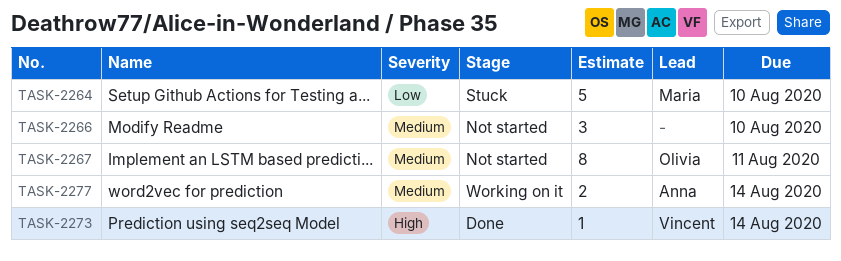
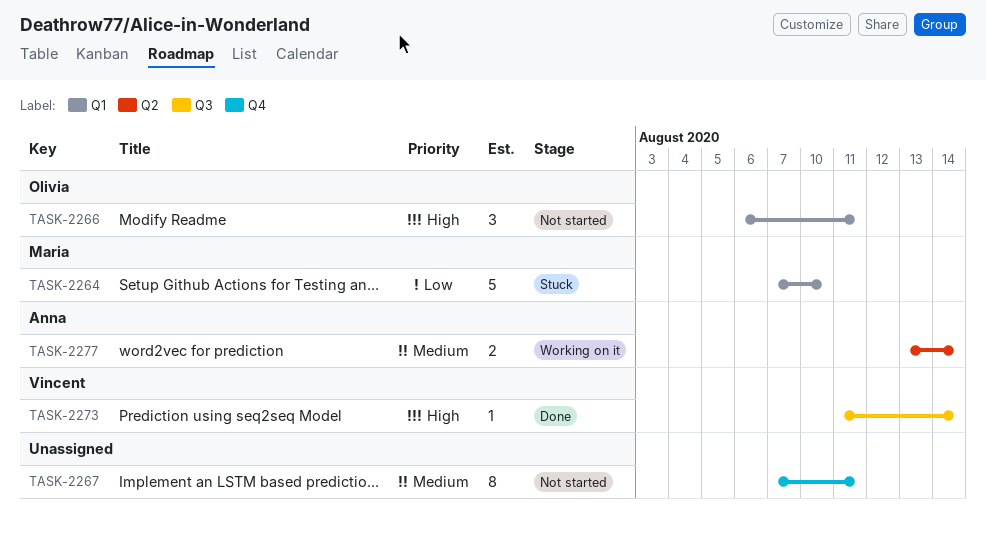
TASK-2266, owner: none -> Olivia
TASK-2266, priority: Medium -> High
TASK-2266, due: Aug 10 -> Aug 11
TASK-2267, owner: Olivia -> none

